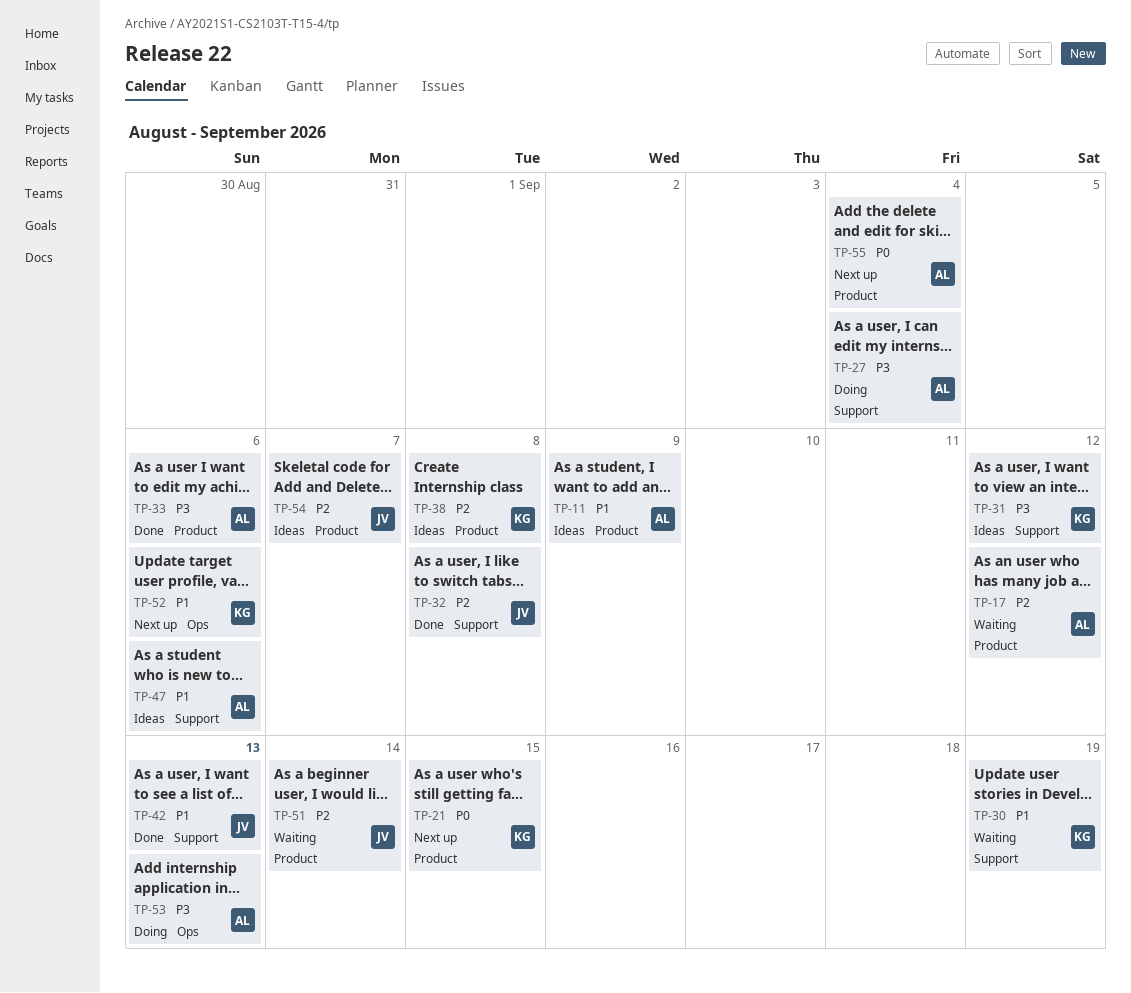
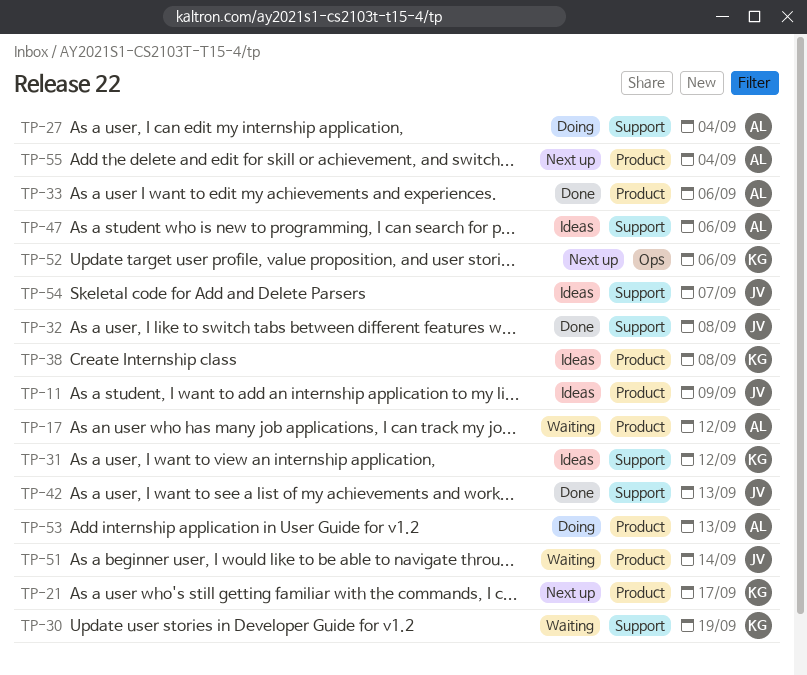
TP-11, owner: AL -> JV
TP-21, due: Sep 15 -> Sep 17
TP-53, label: Ops -> Product
TP-54, label: Product -> Support

